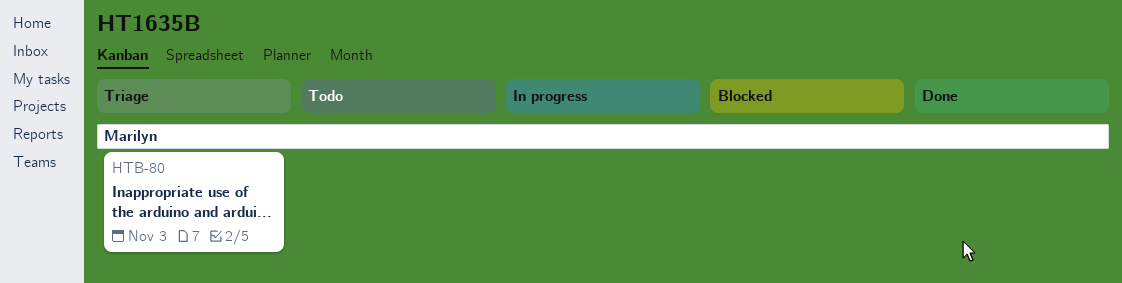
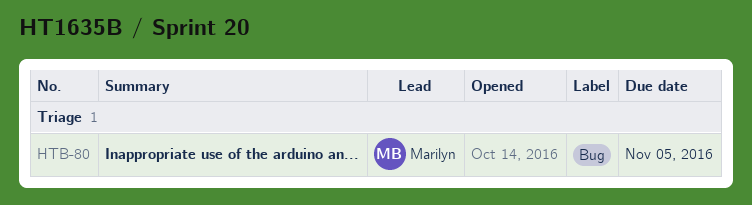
HTB-80, due: Nov 3 -> Nov 5

